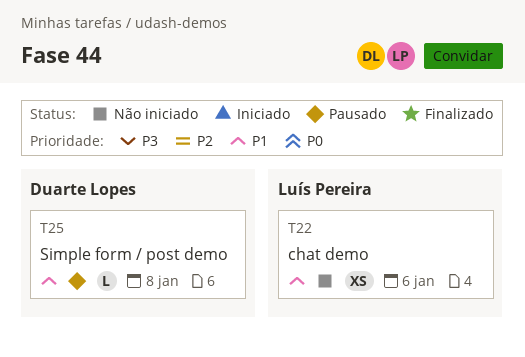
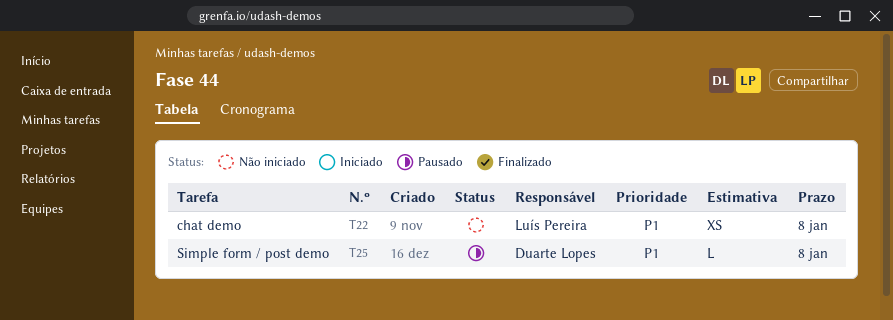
T22, due: Jan 6 -> Jan 8

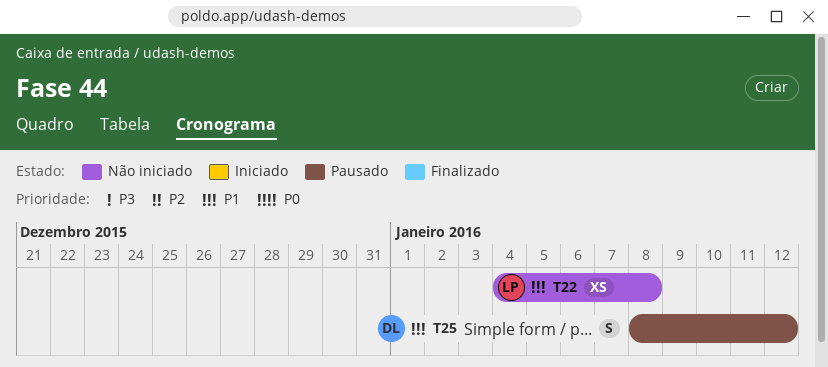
T25, estimate: L -> S
T25, due: Jan 8 -> Jan 12

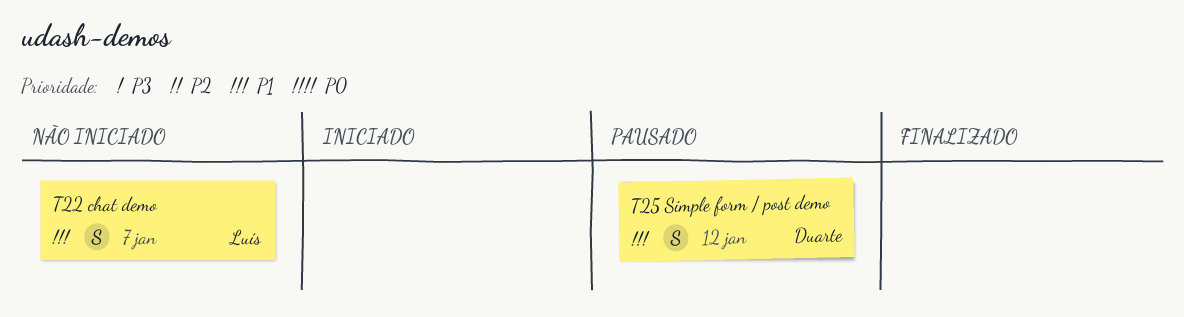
T22, estimate: XS -> S
T22, due: Jan 8 -> Jan 7

